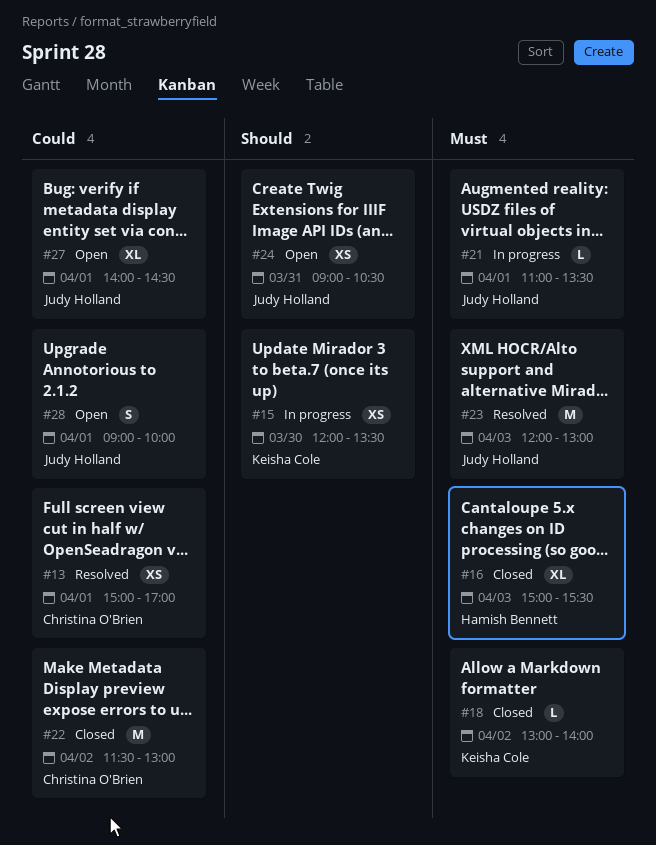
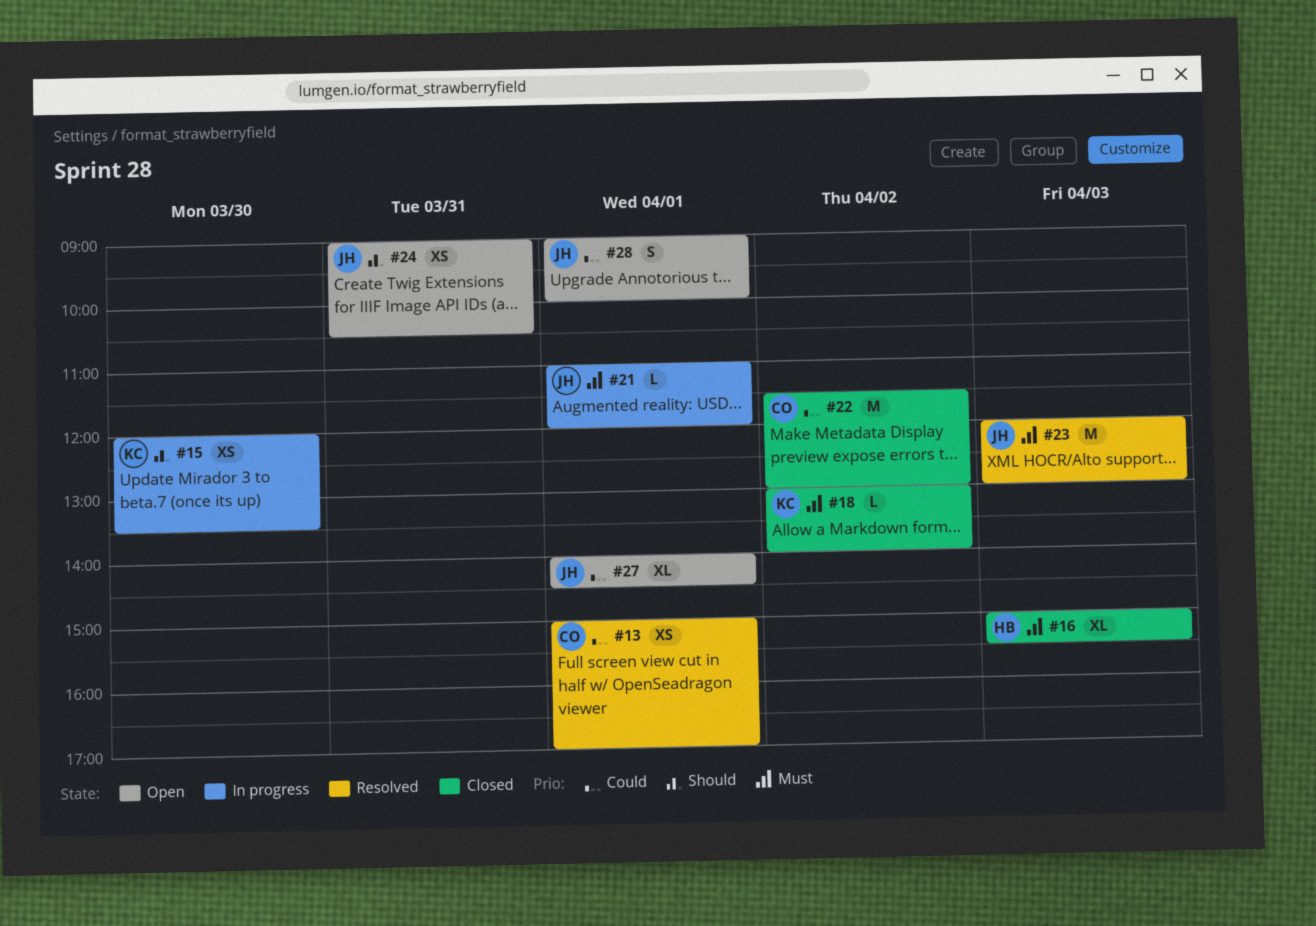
#21, ends: 13:30 -> 12:00

